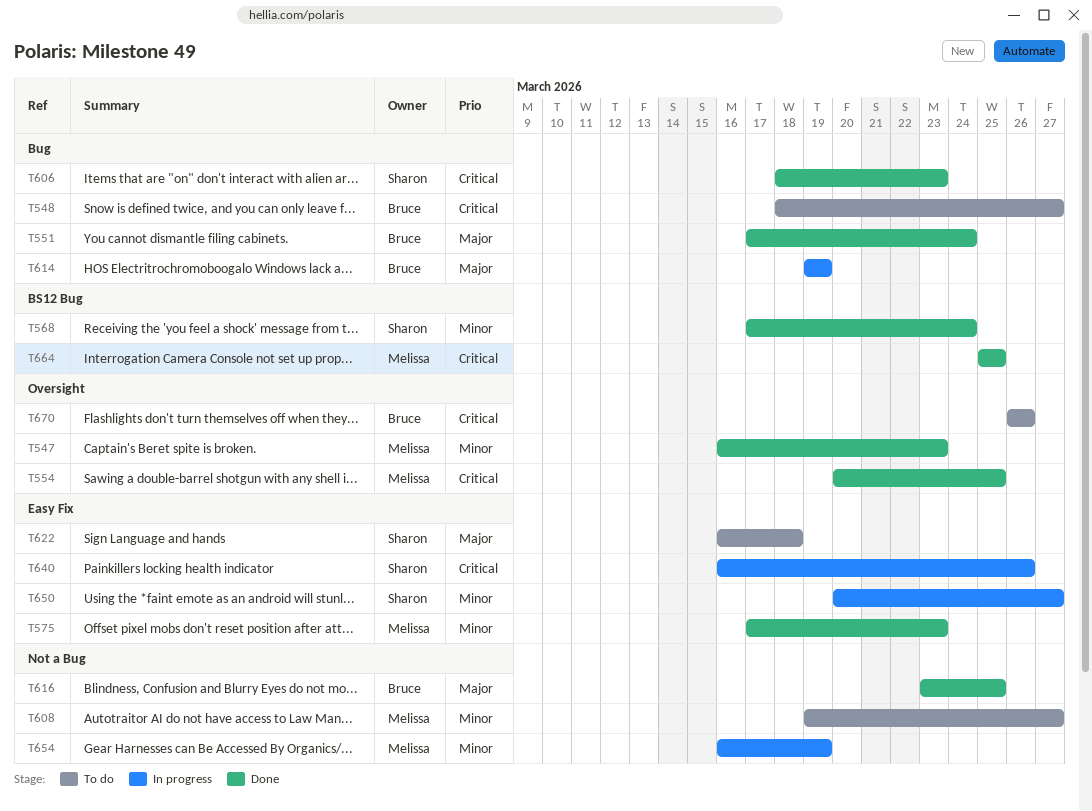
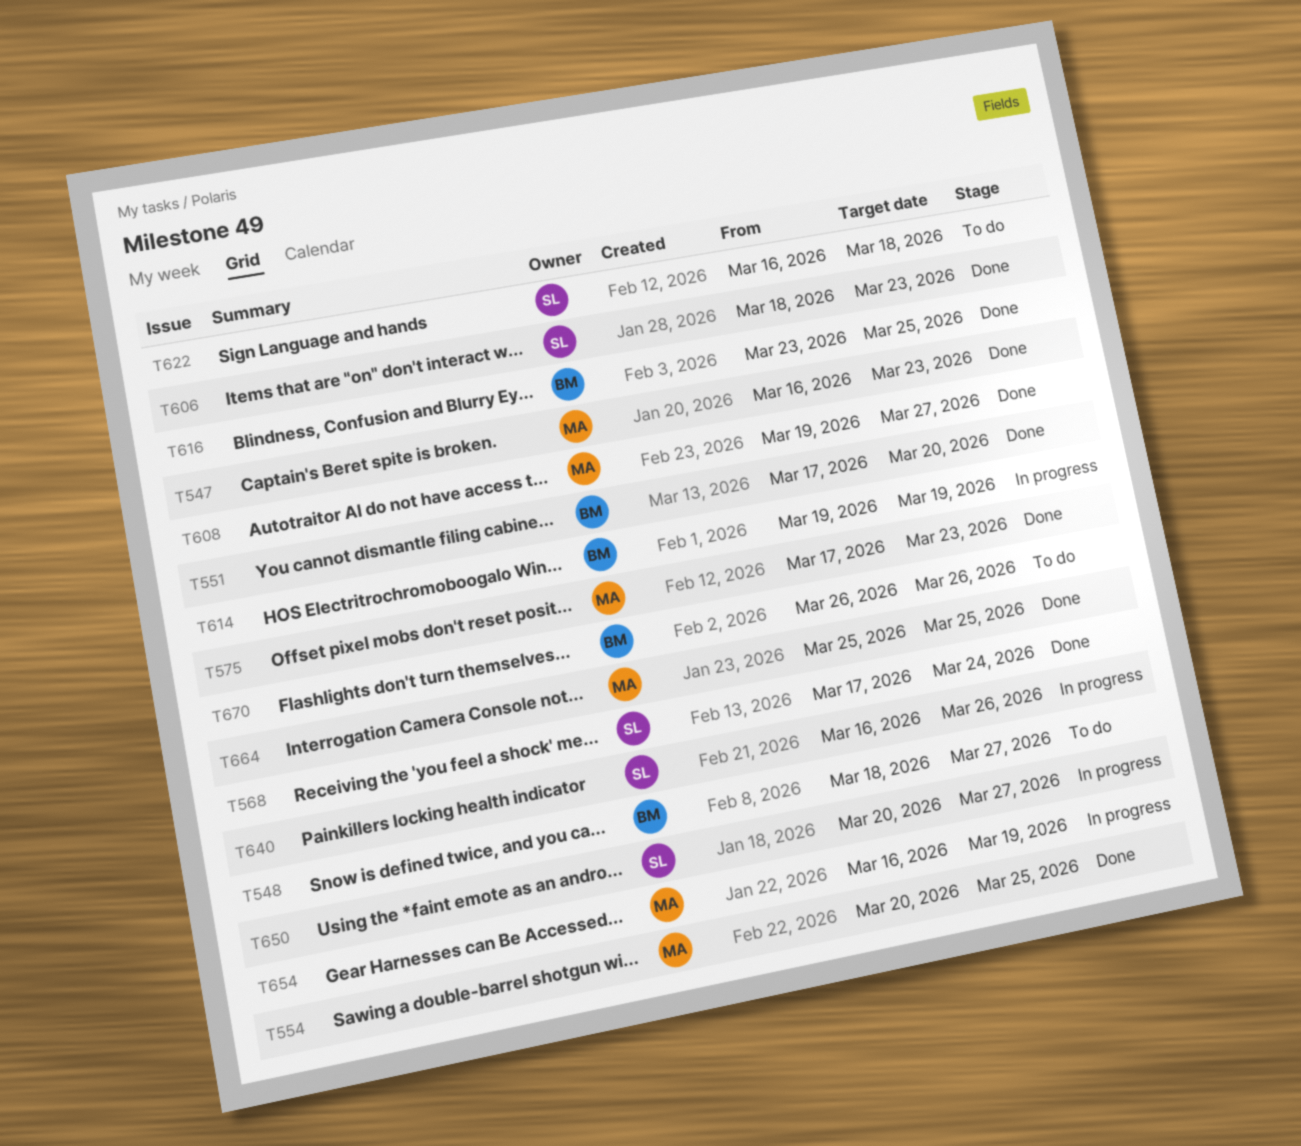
T551, due: Mar 24 -> Mar 20
T608, status: To do -> Done

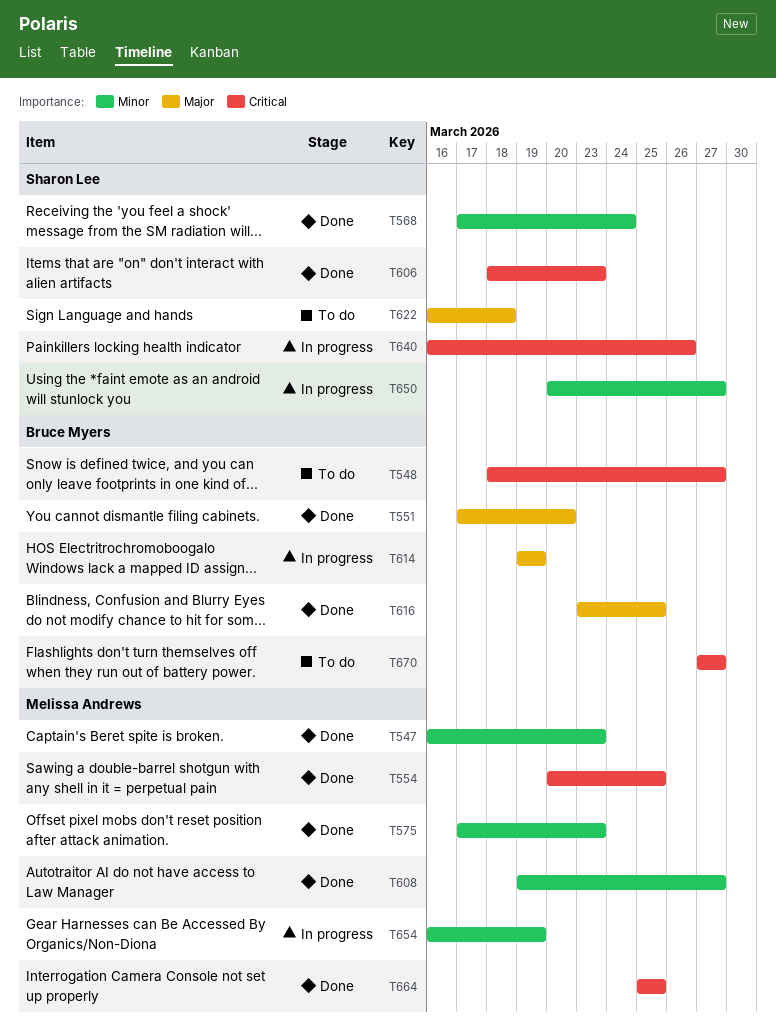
T670, start: Mar 26 -> Mar 27
T670, due: Mar 26 -> Mar 27

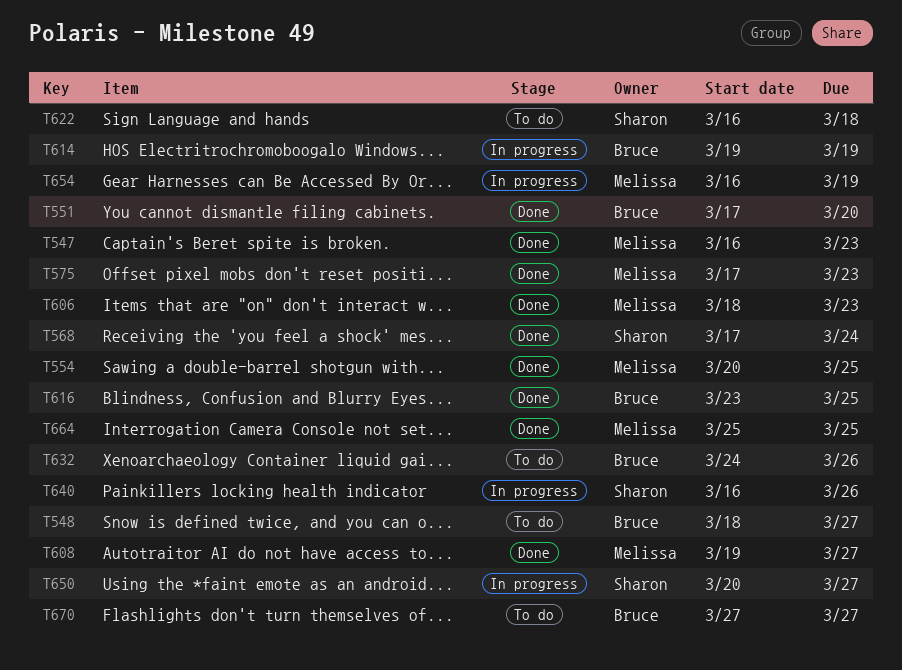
T606, owner: Sharon Lee -> Melissa Andrews
T632: none -> present

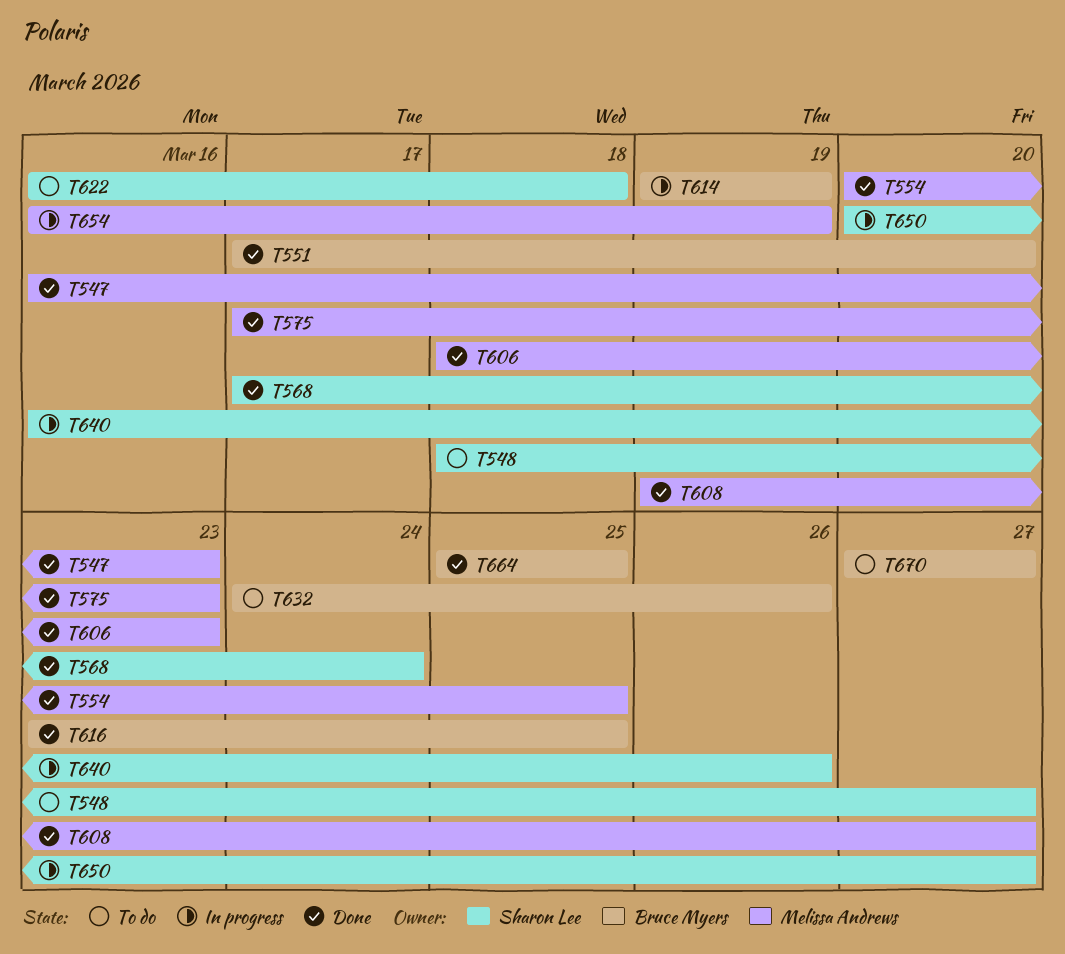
T548, owner: Bruce Myers -> Sharon Lee
T664, owner: Melissa Andrews -> Bruce Myers

